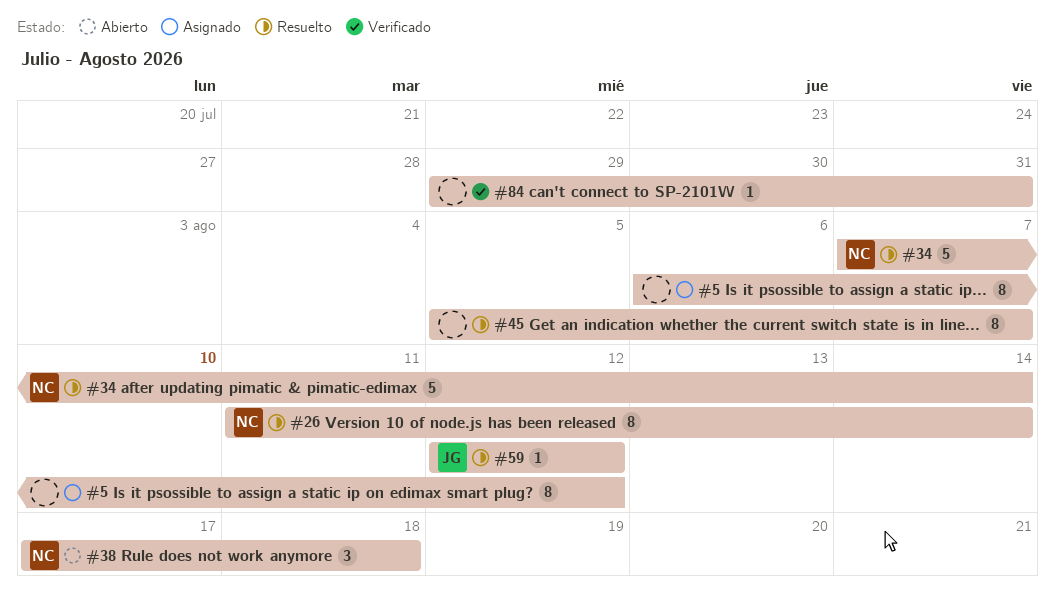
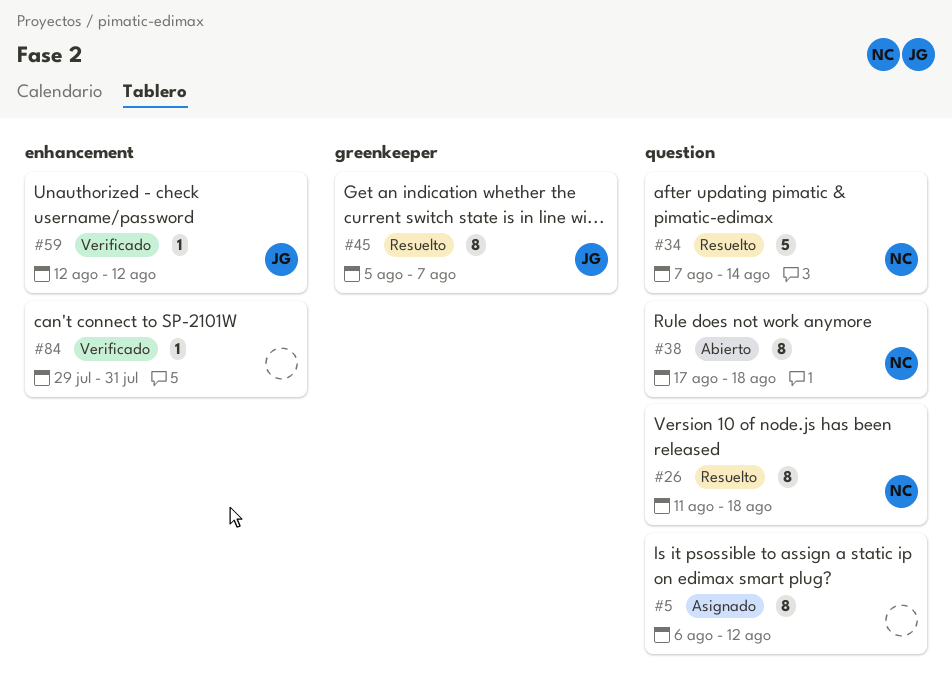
#26, due: Aug 14 -> Aug 18
#38, estimate: 3 -> 8
#45, owner: none -> JG
#59, status: Resuelto -> Verificado

